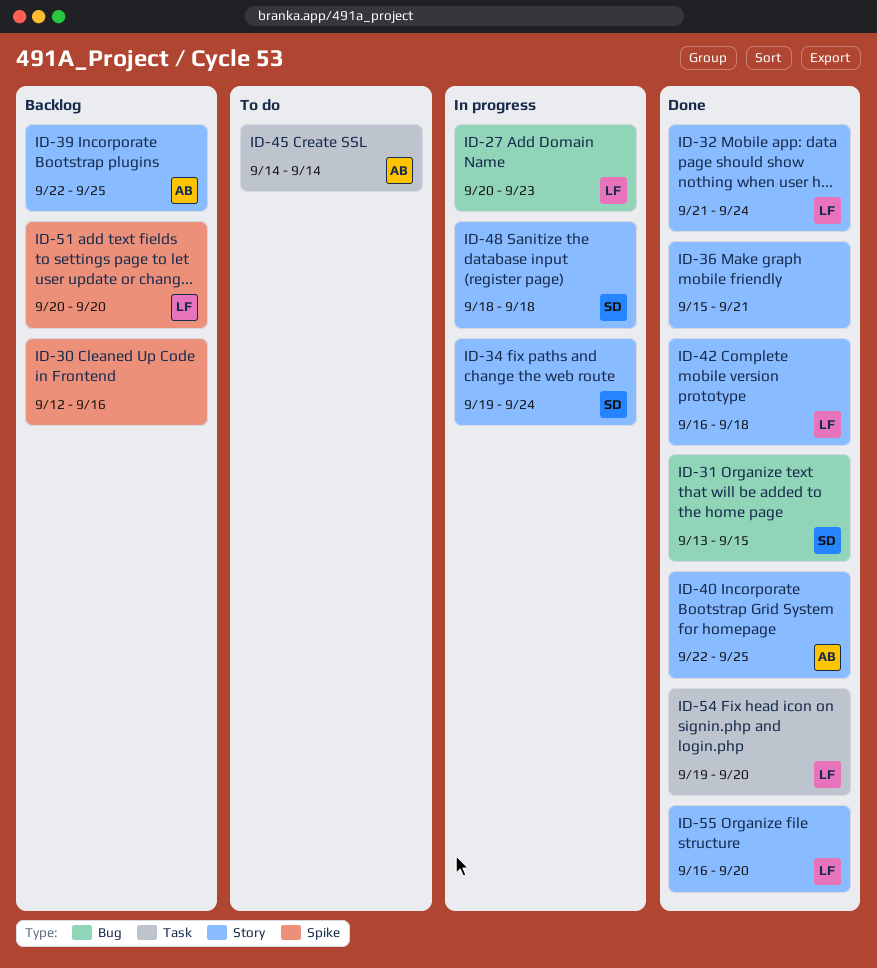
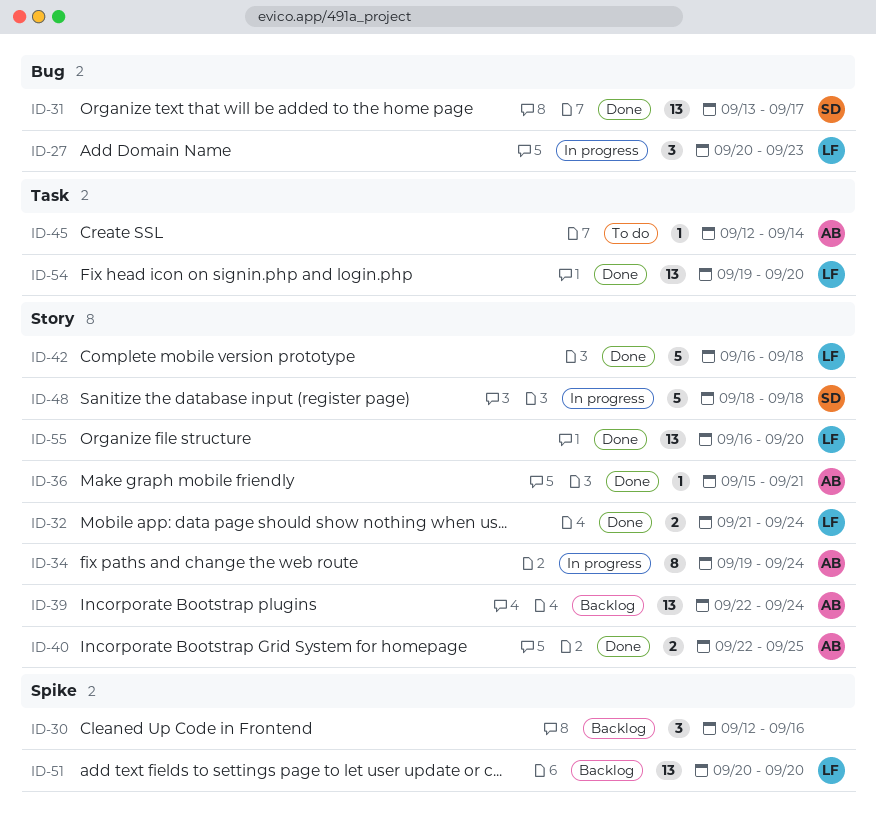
ID-31, due: Sep 15 -> Sep 17
ID-34, owner: SD -> AB
ID-36, owner: none -> AB
ID-39, due: Sep 25 -> Sep 24
ID-45, start: Sep 14 -> Sep 12

